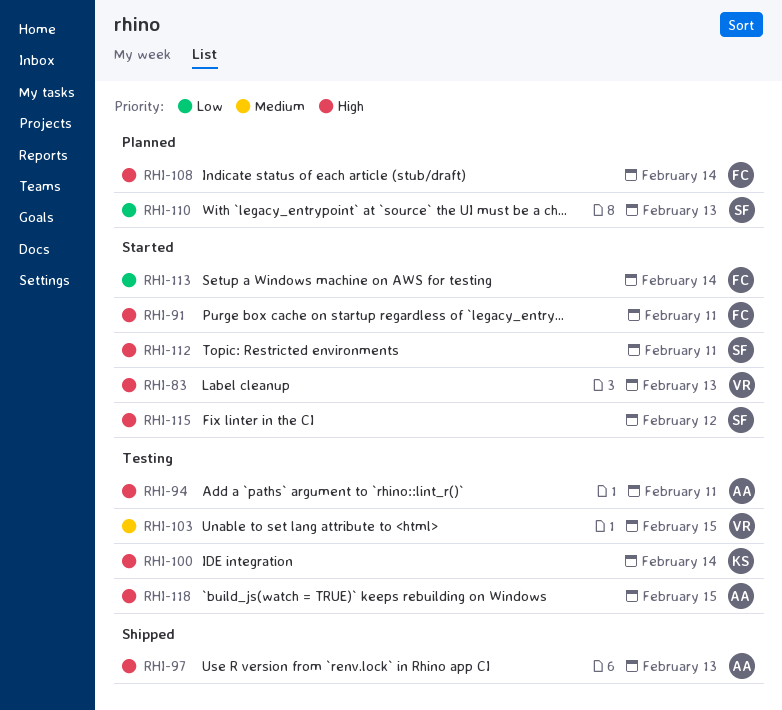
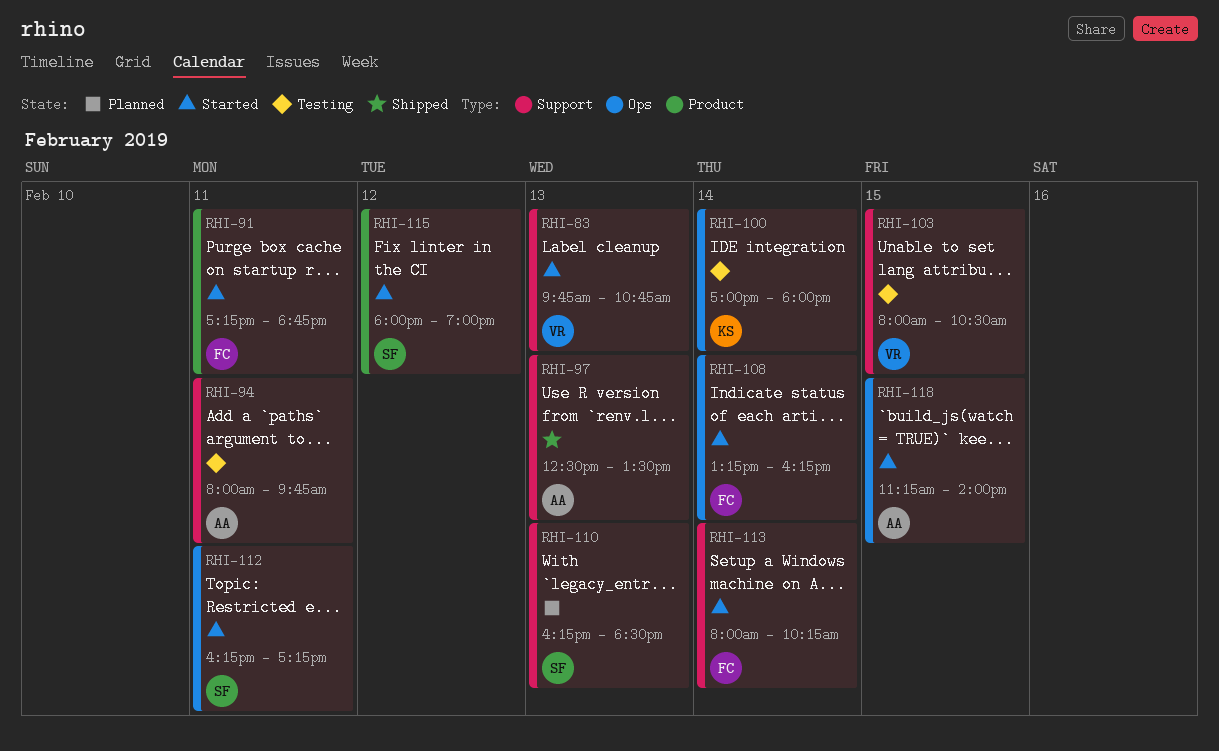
RHI-108, status: Planned -> Started
RHI-118, status: Testing -> Started

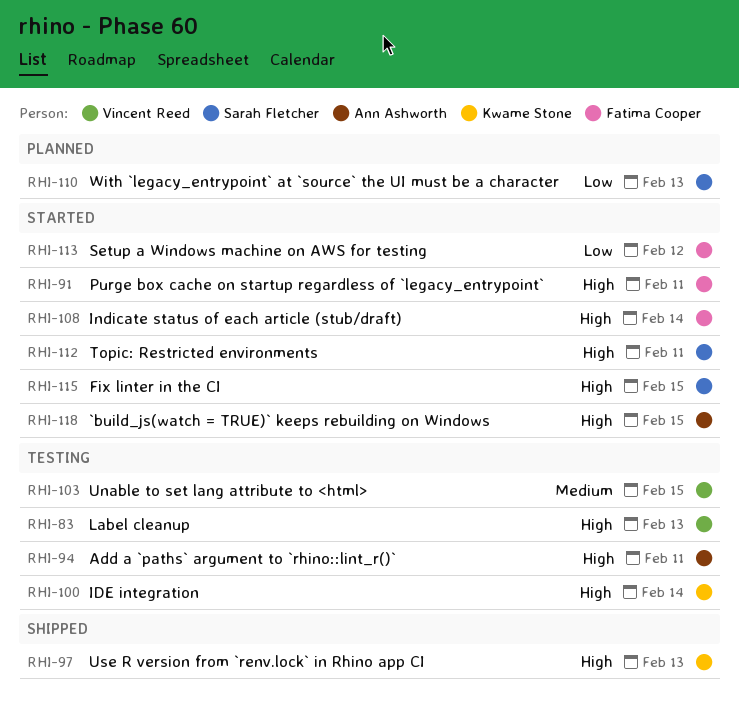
RHI-83, status: Started -> Testing
RHI-97, owner: Ann Ashworth -> Kwame Stone
RHI-113, day: Feb 14 -> Feb 12
RHI-115, day: Feb 12 -> Feb 15

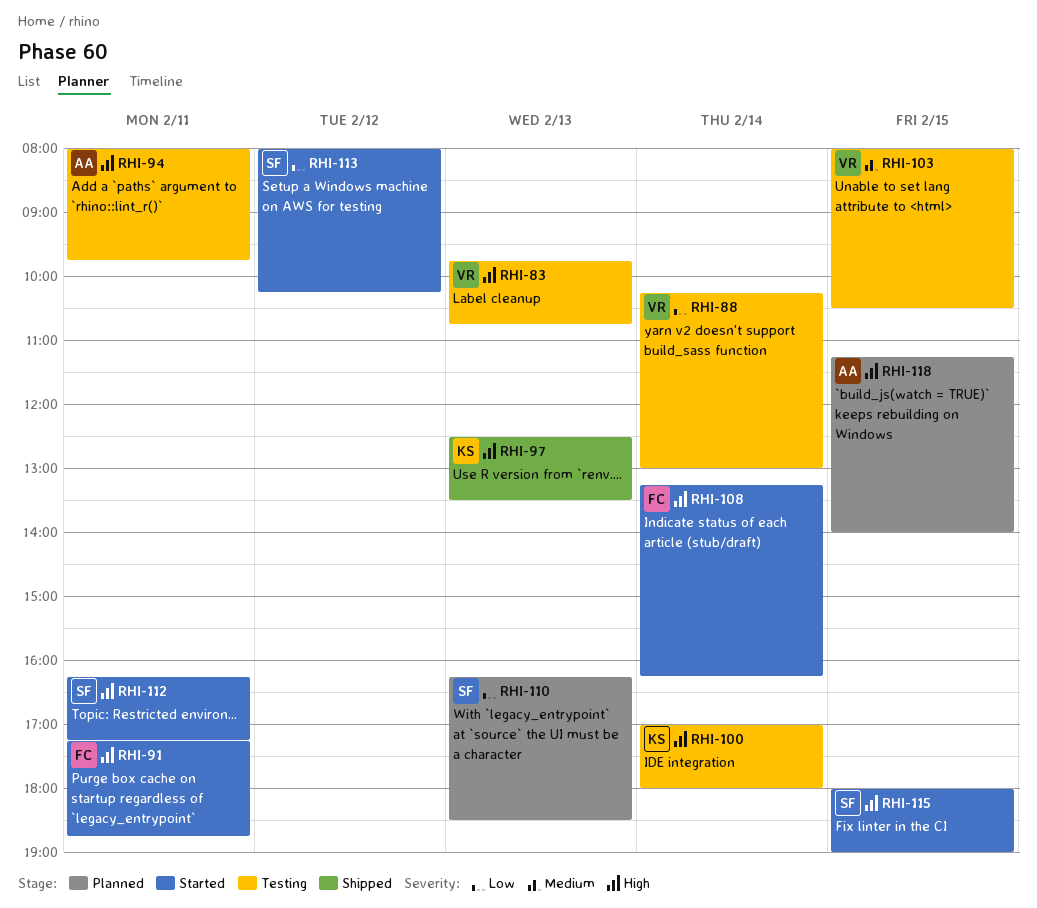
RHI-88: none -> present
RHI-113, owner: Fatima Cooper -> Sarah Fletcher
RHI-118, status: Started -> Planned

